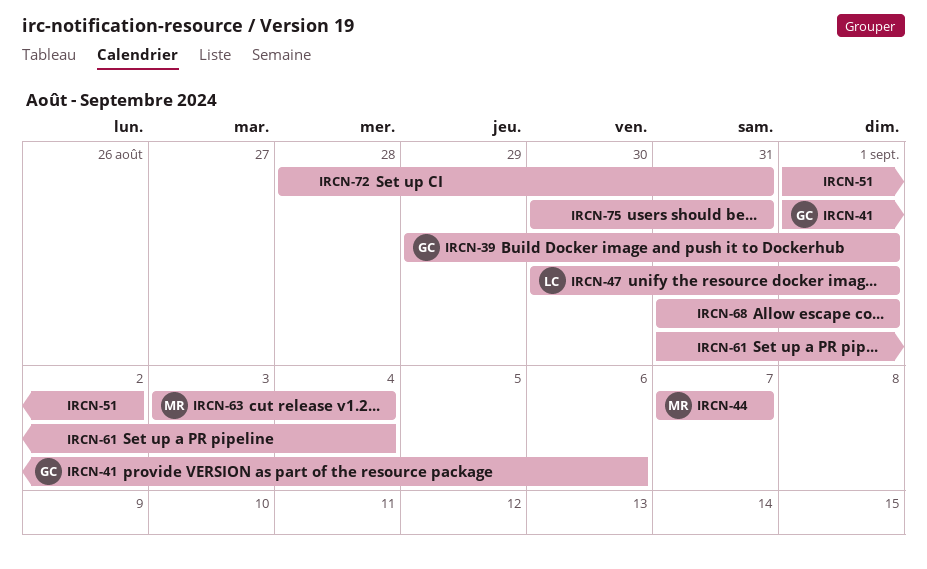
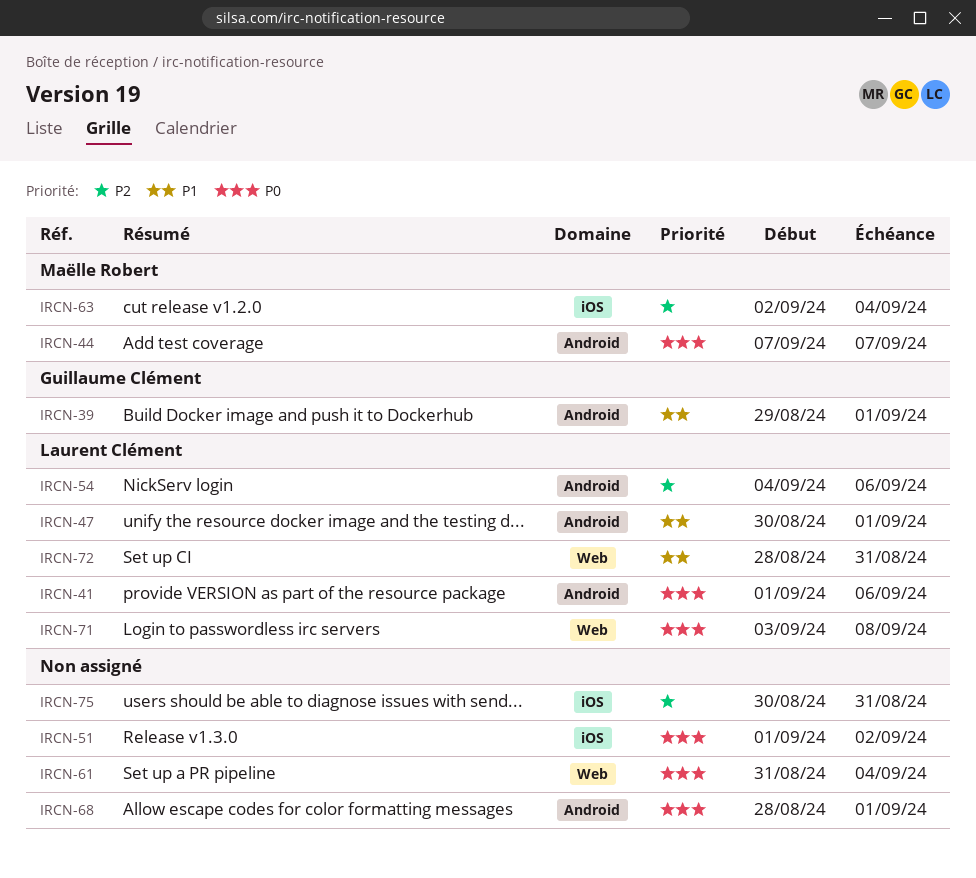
IRCN-41, owner: Guillaume Clément -> Laurent Clément
IRCN-54: none -> present
IRCN-63, start: Sep 3 -> Sep 2
IRCN-68, start: Aug 31 -> Aug 28
IRCN-71: none -> present
IRCN-72, owner: none -> Laurent Clément

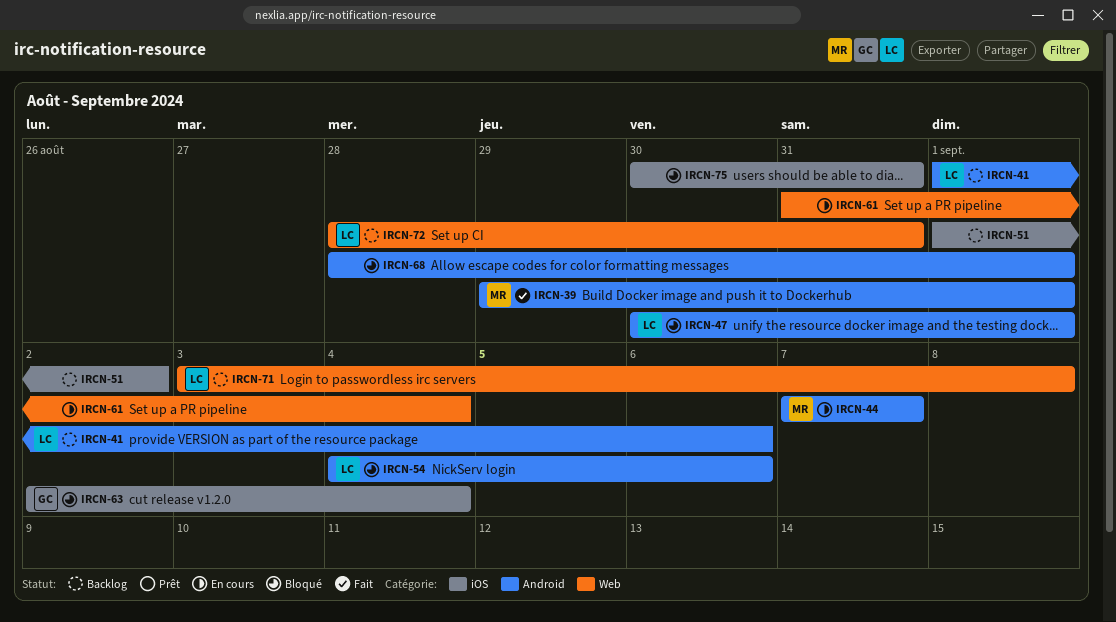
IRCN-39, owner: Guillaume Clément -> Maëlle Robert
IRCN-63, owner: Maëlle Robert -> Guillaume Clément

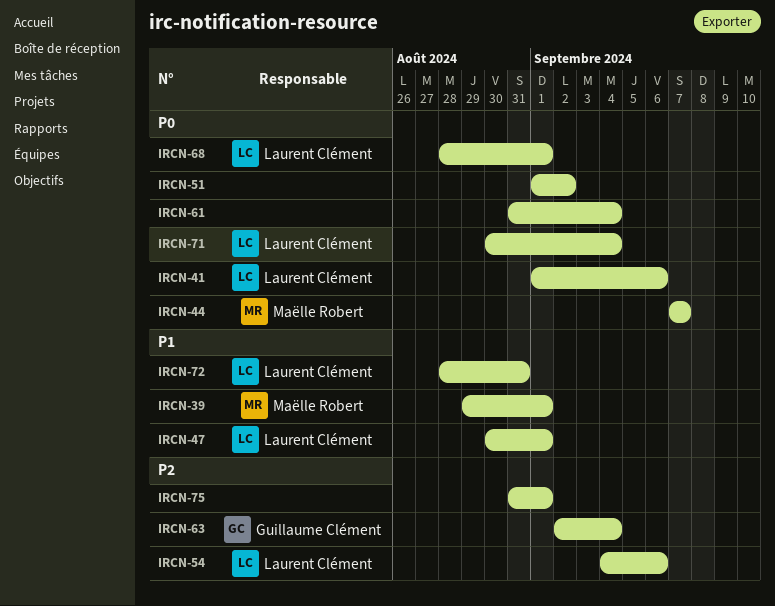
IRCN-68, owner: none -> Laurent Clément
IRCN-71, start: Sep 3 -> Aug 30
IRCN-71, due: Sep 8 -> Sep 4
IRCN-75, start: Aug 30 -> Aug 31
IRCN-75, due: Aug 31 -> Sep 1

